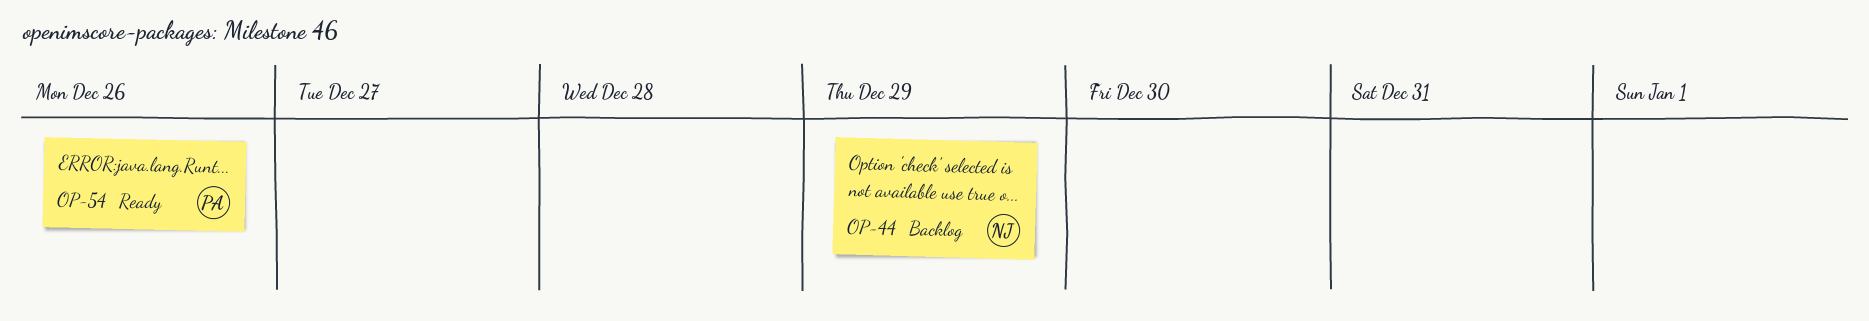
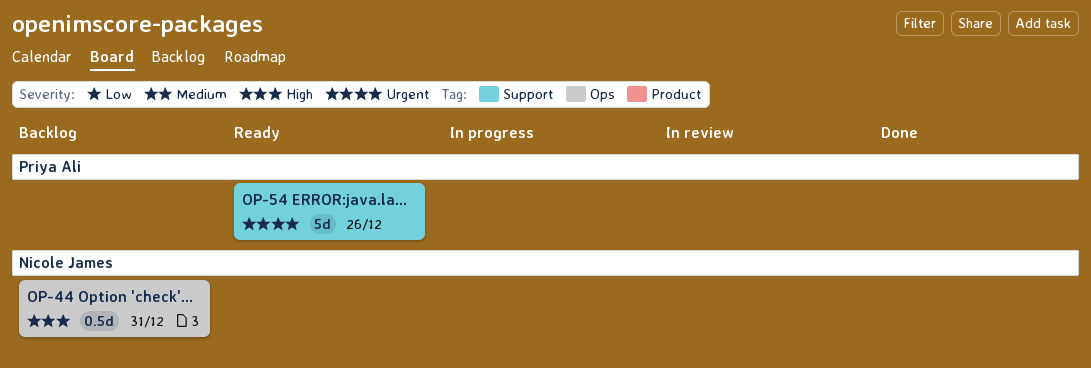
OP-44, due: Dec 29 -> Dec 31

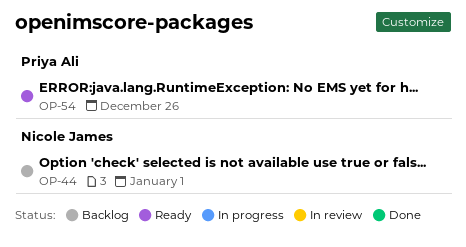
OP-44, due: Dec 31 -> Jan 1

